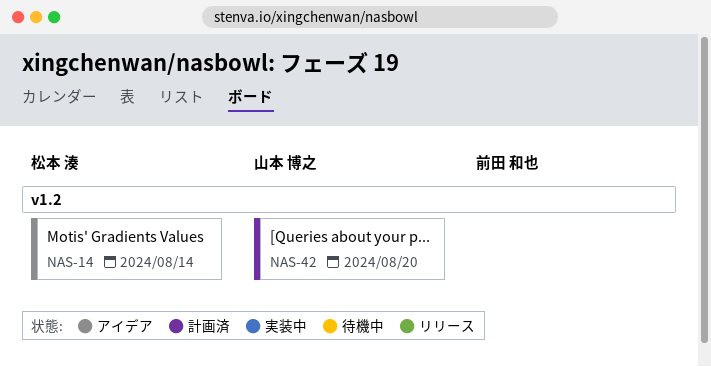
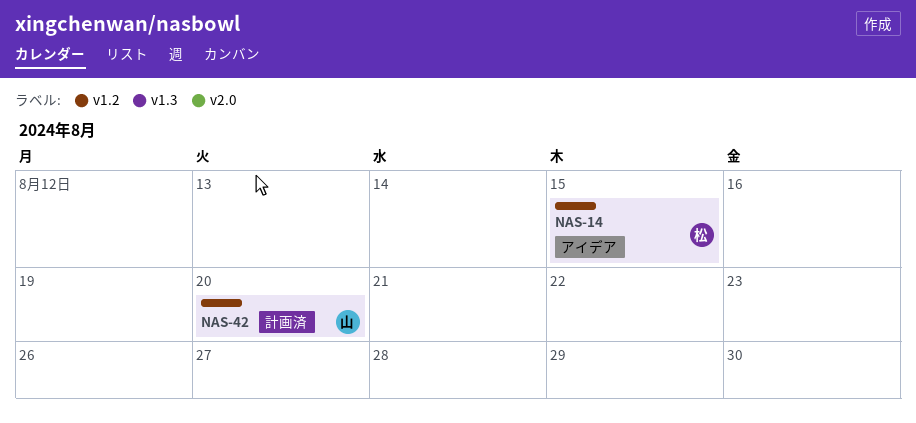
NAS-14, due: Aug 14 -> Aug 15

